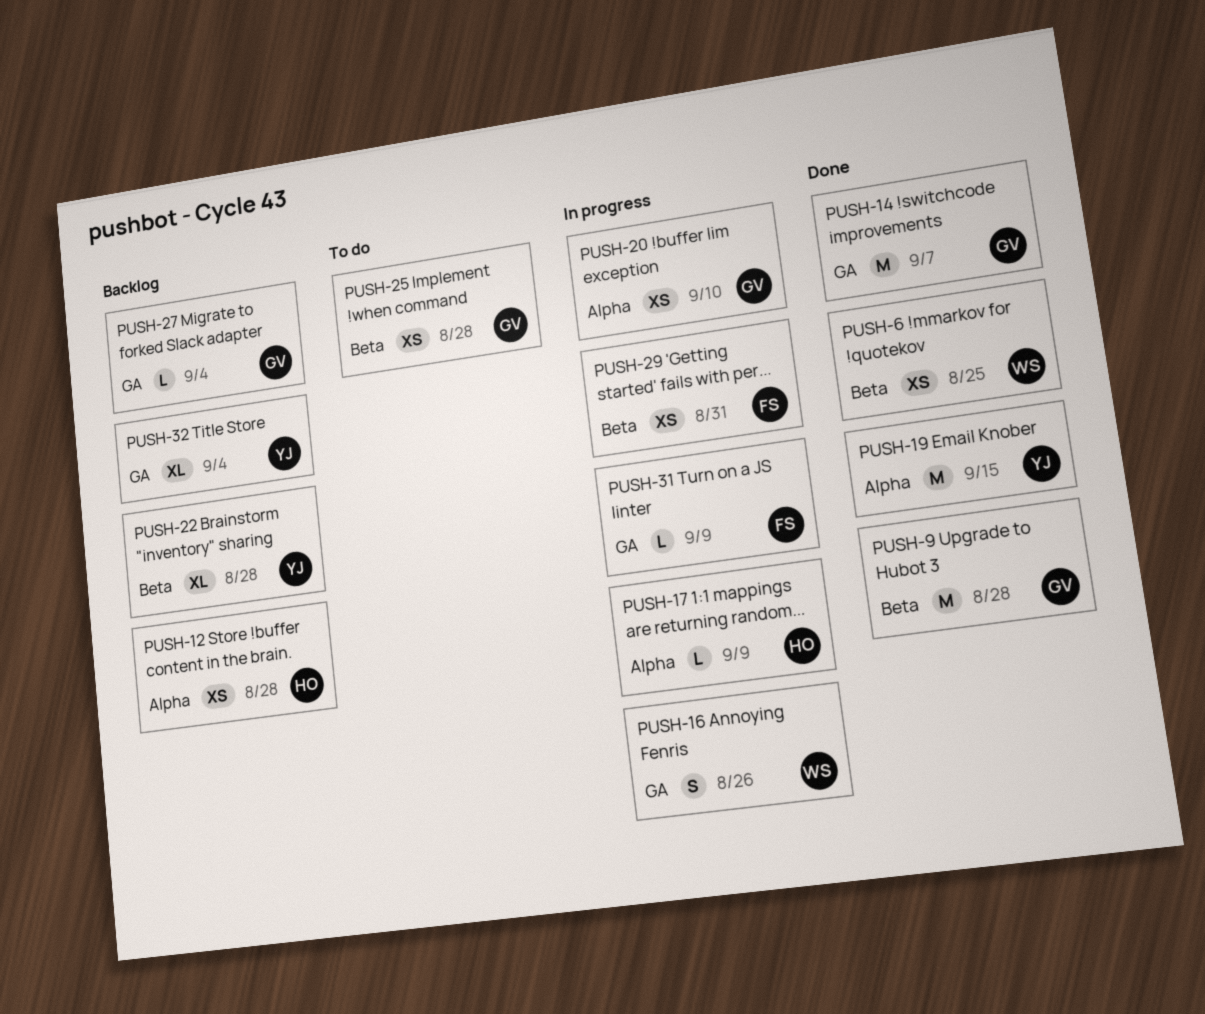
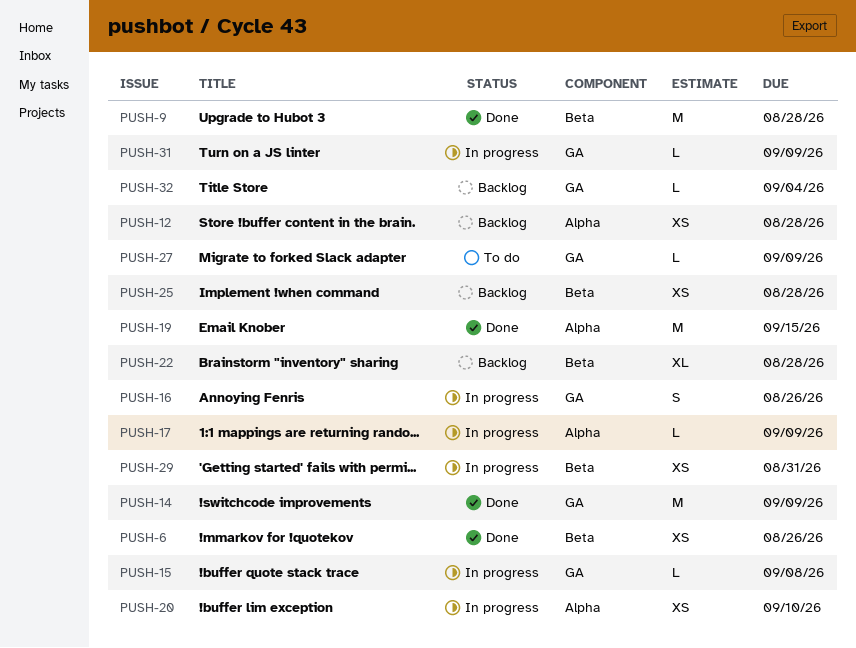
PUSH-6, due: Aug 25 -> Aug 26
PUSH-14, due: Sep 7 -> Sep 9
PUSH-15: none -> present
PUSH-25, status: To do -> Backlog
PUSH-27, status: Backlog -> To do
PUSH-27, due: Sep 4 -> Sep 9
PUSH-32, estimate: XL -> L

